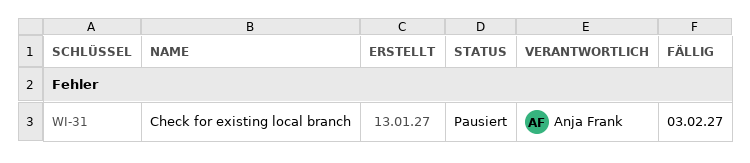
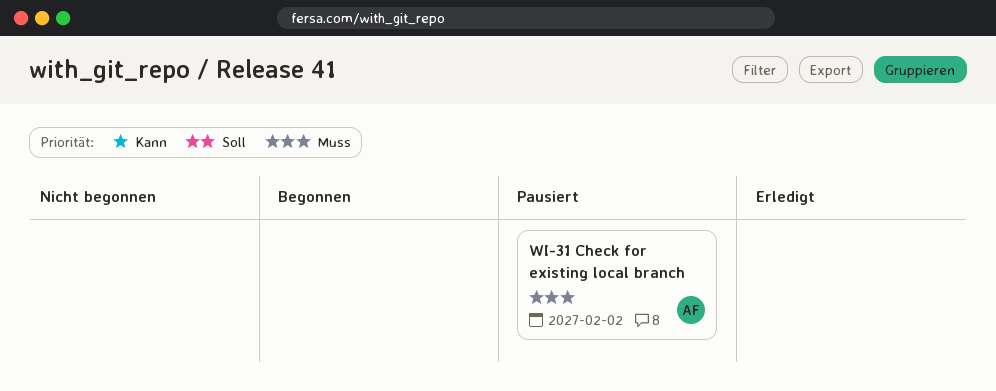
WI-31, due: Feb 3 -> Feb 2

